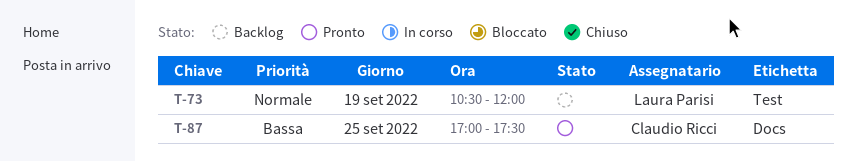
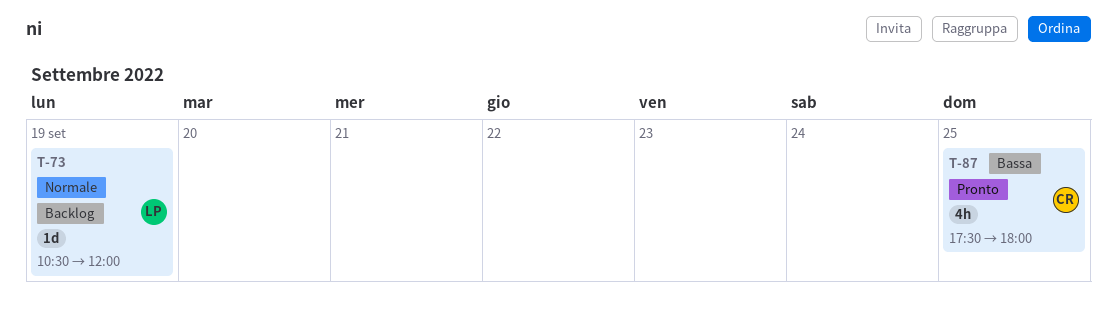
T-87, begins: 17:00 -> 17:30
T-87, ends: 17:30 -> 18:00

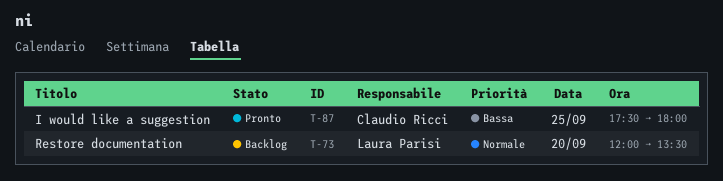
T-73, day: Sep 19 -> Sep 20
T-73, begins: 10:30 -> 12:00
T-73, ends: 12:00 -> 13:30

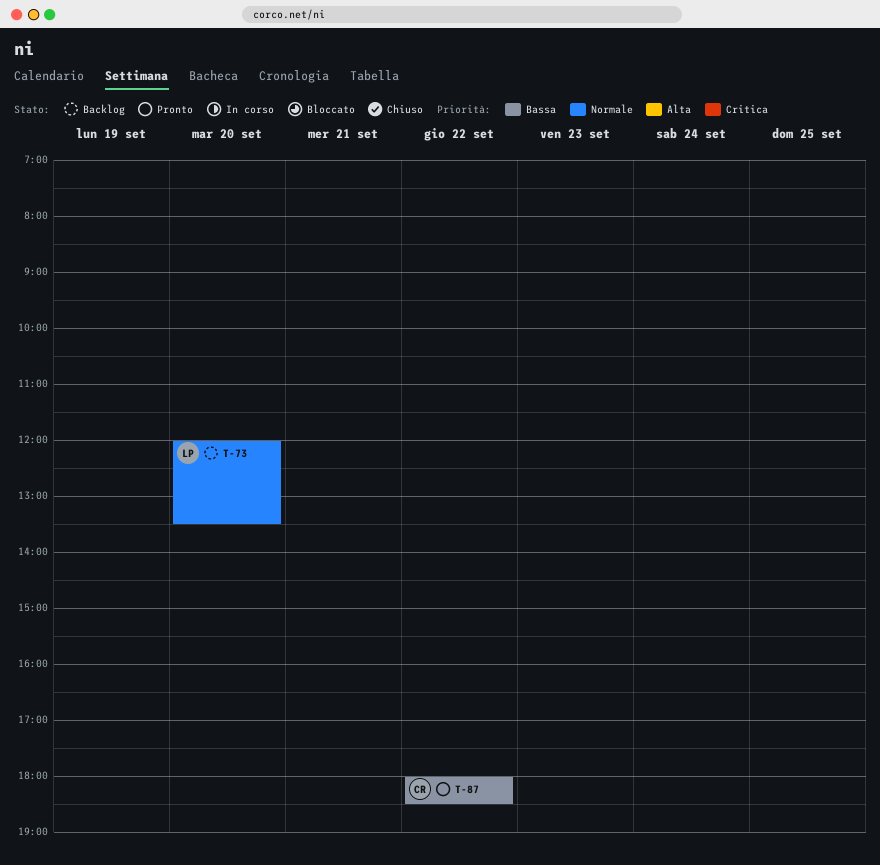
T-87, day: Sep 25 -> Sep 22
T-87, begins: 17:30 -> 18:00
T-87, ends: 18:00 -> 18:30

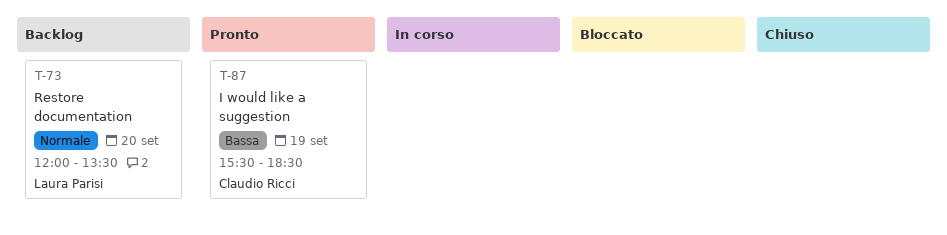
T-87, day: Sep 22 -> Sep 19
T-87, begins: 18:00 -> 15:30

